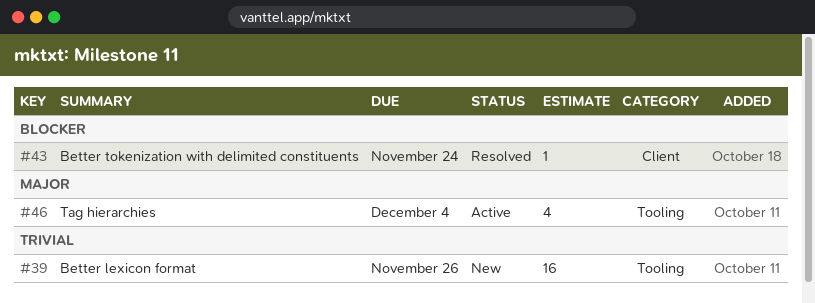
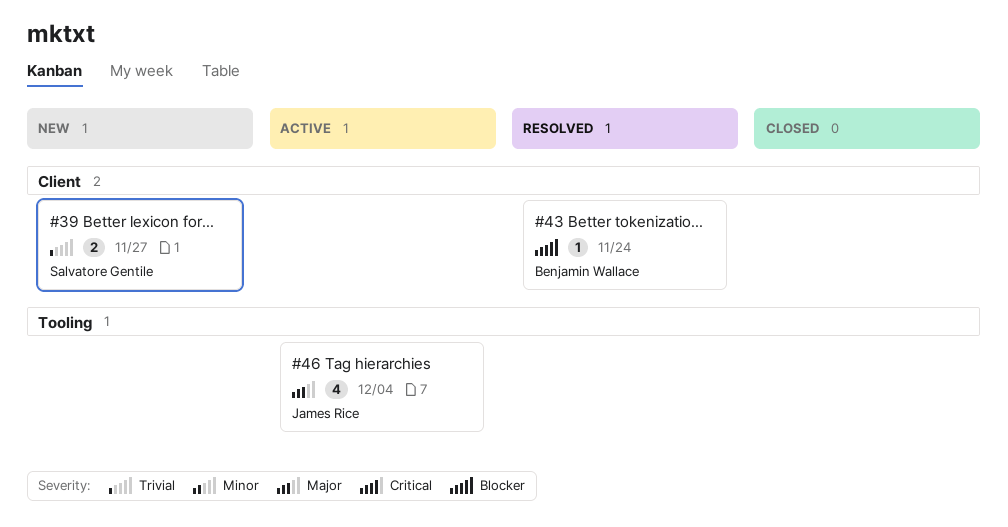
#39, label: Tooling -> Client
#39, estimate: 16 -> 2
#39, due: Nov 26 -> Nov 27

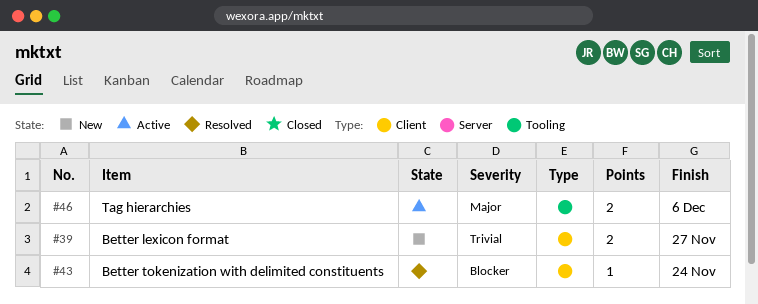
#46, estimate: 4 -> 2
#46, due: Dec 4 -> Dec 6

